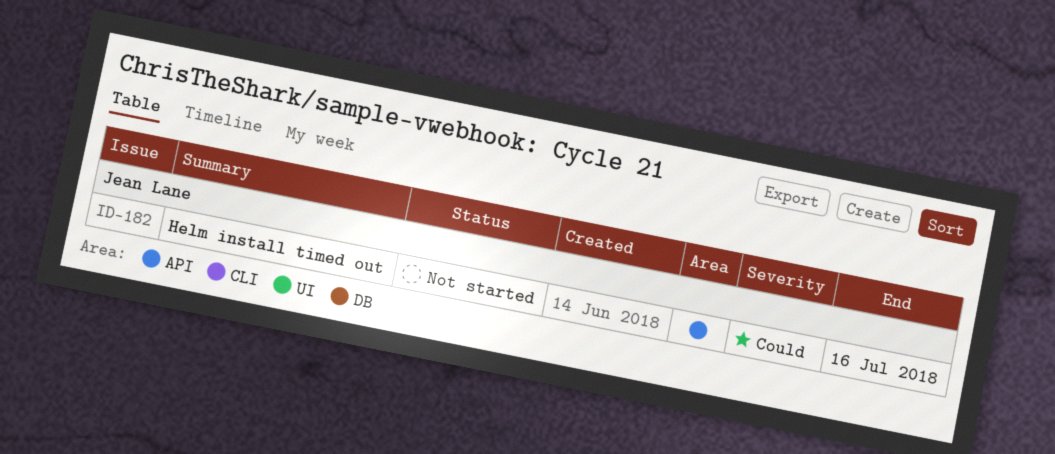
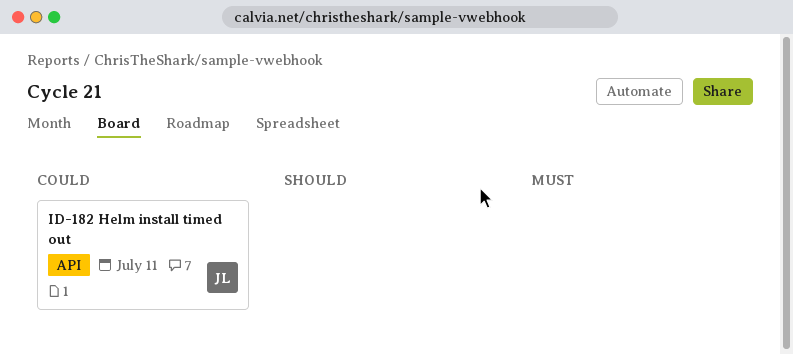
ID-182, due: Jul 16 -> Jul 11

